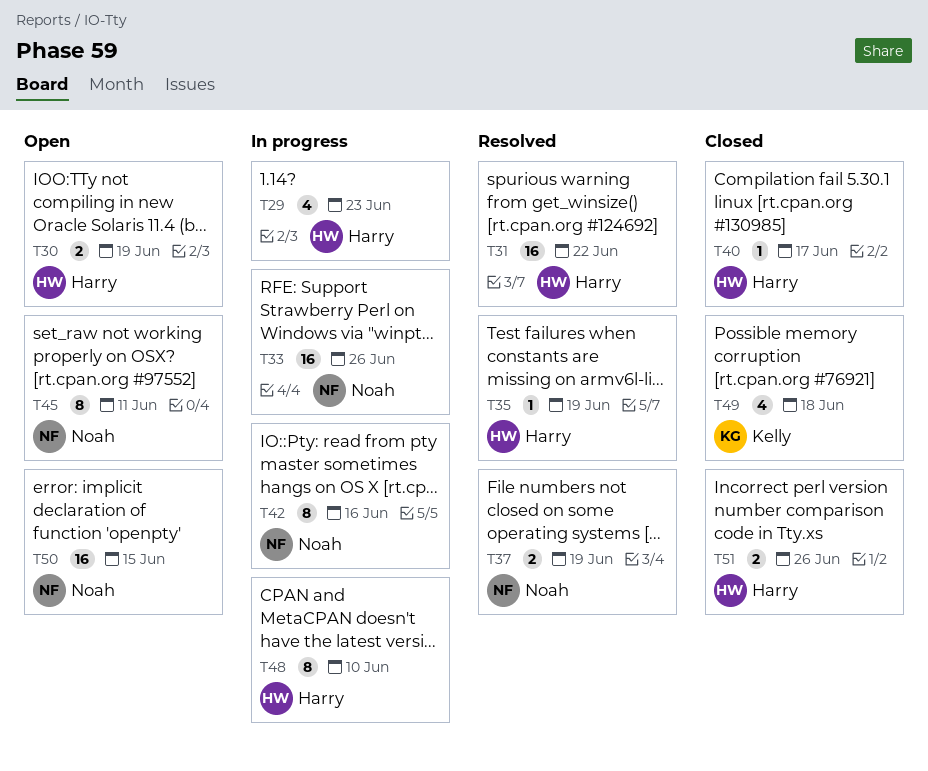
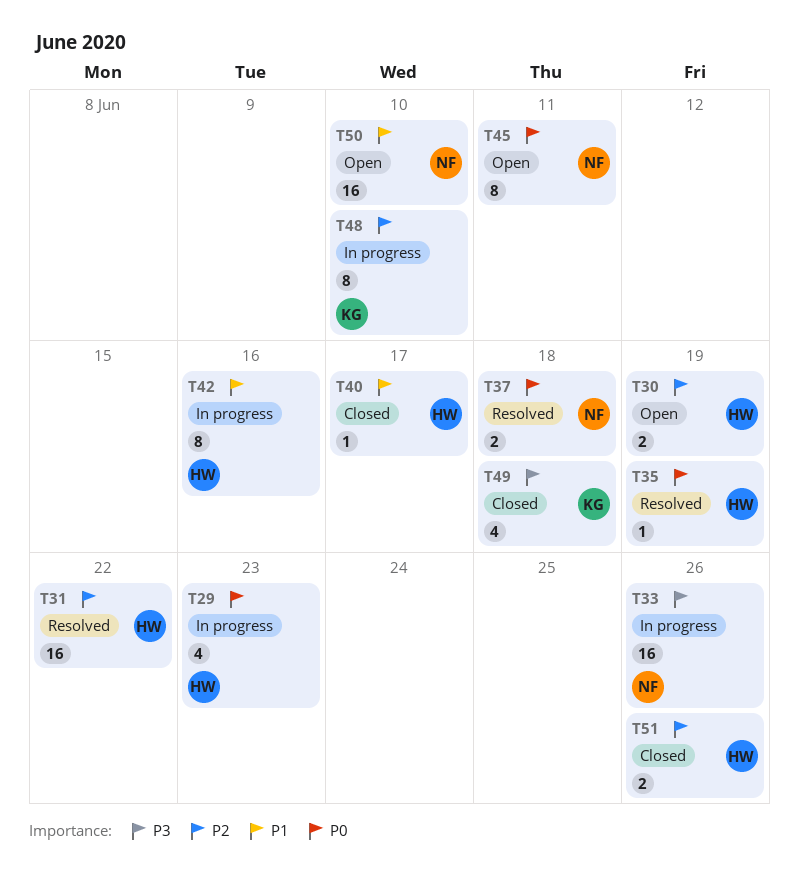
T37, due: Jun 19 -> Jun 18
T42, owner: Noah -> Harry
T48, owner: Harry -> Kelly
T50, due: Jun 15 -> Jun 10

